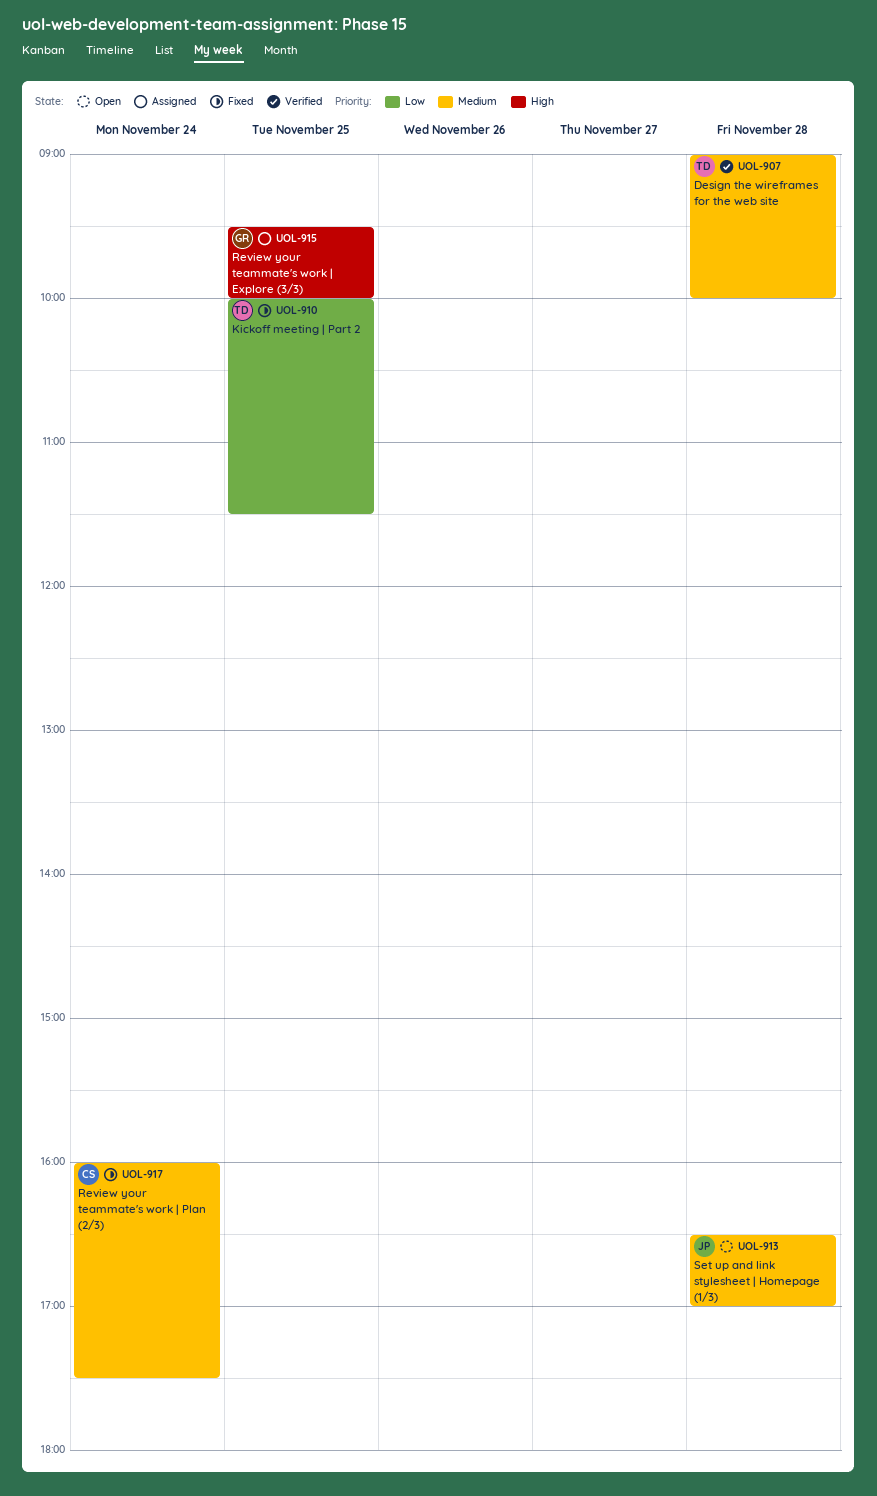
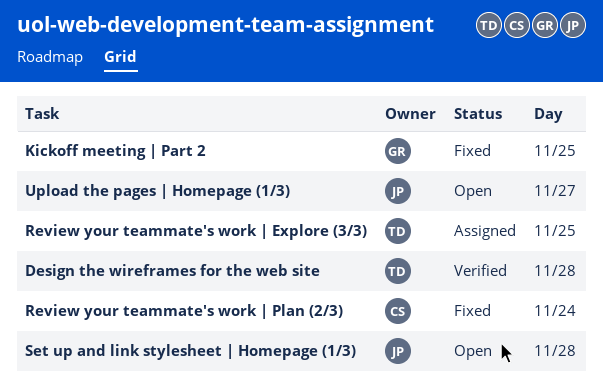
Kickoff meeting | Part 2, owner: TD -> GR
Review your teammate's work | Explore (3/3), owner: GR -> TD
Upload the pages | Homepage (1/3): none -> present

